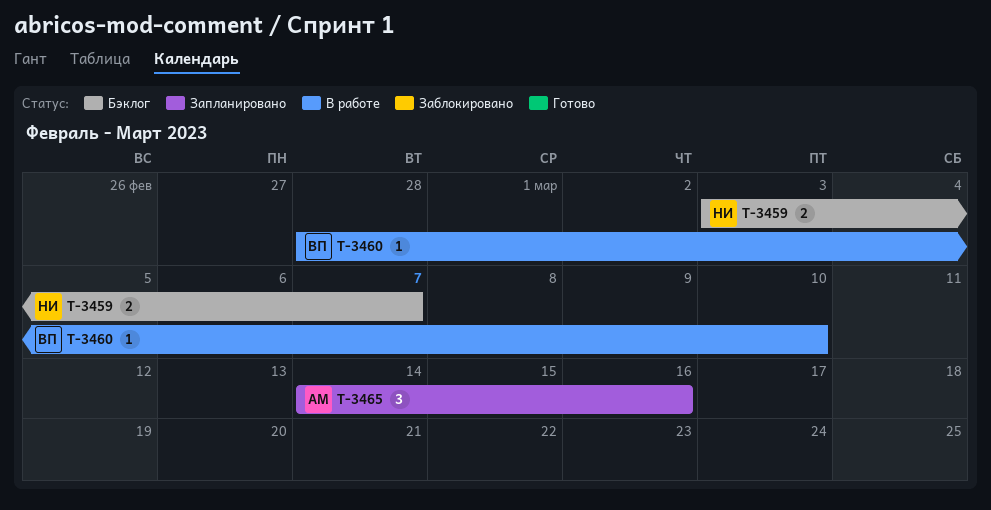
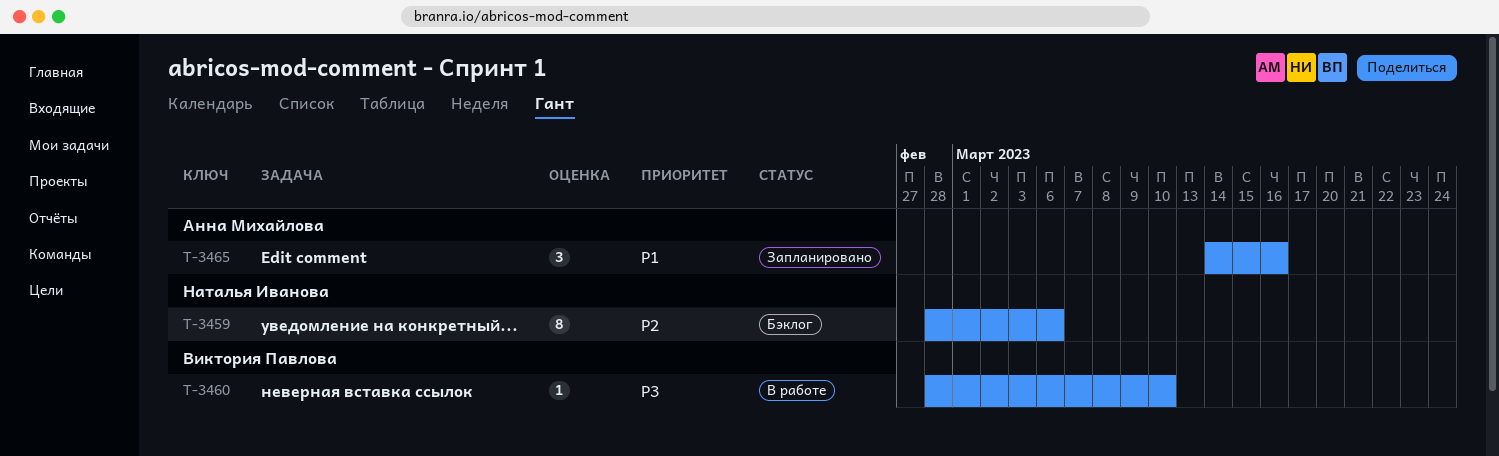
T-3459, estimate: 2 -> 8
T-3459, start: Mar 3 -> Feb 28
T-3459, due: Mar 7 -> Mar 6

